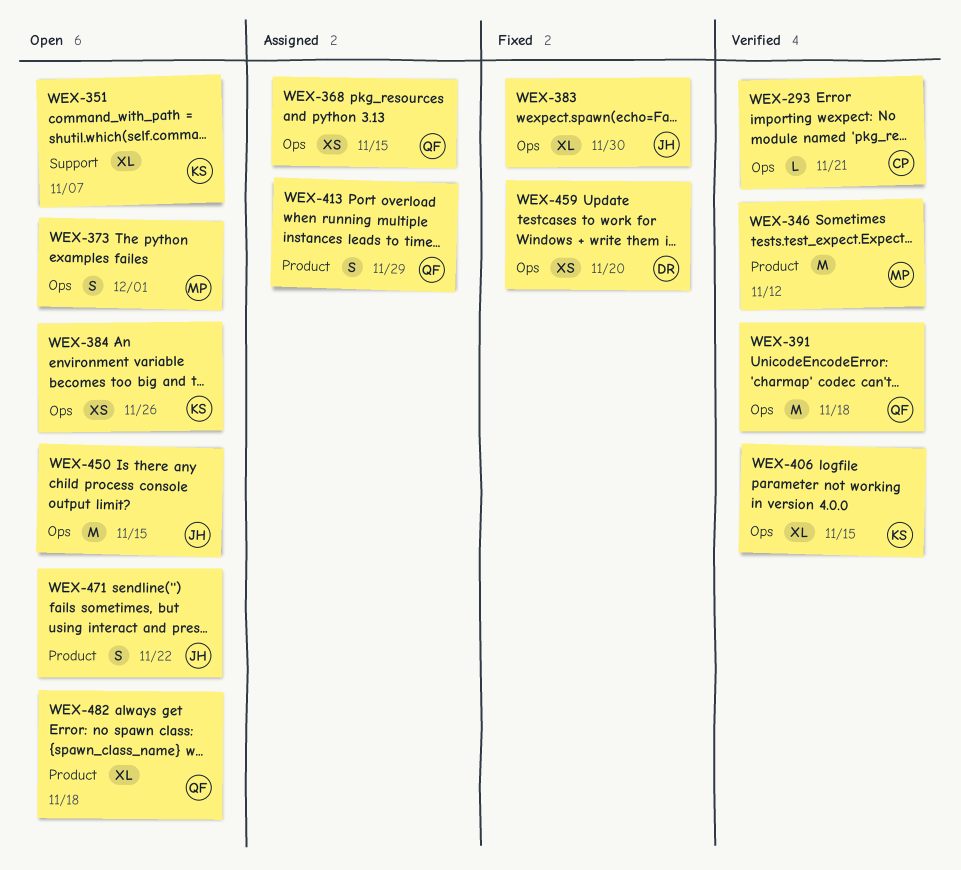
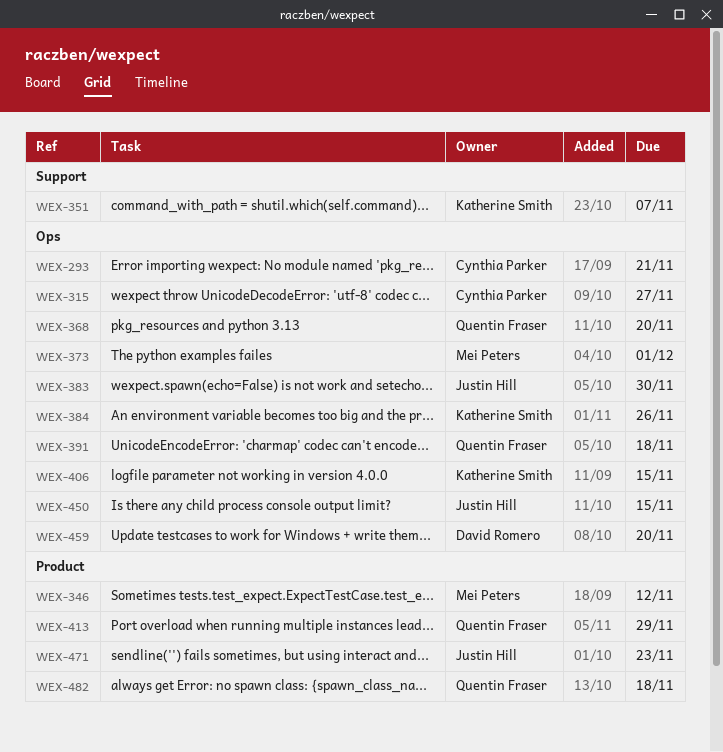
WEX-315: none -> present
WEX-368, due: Nov 15 -> Nov 20
WEX-471, due: Nov 22 -> Nov 23

